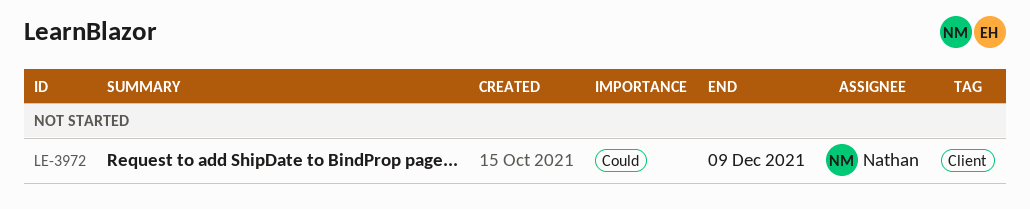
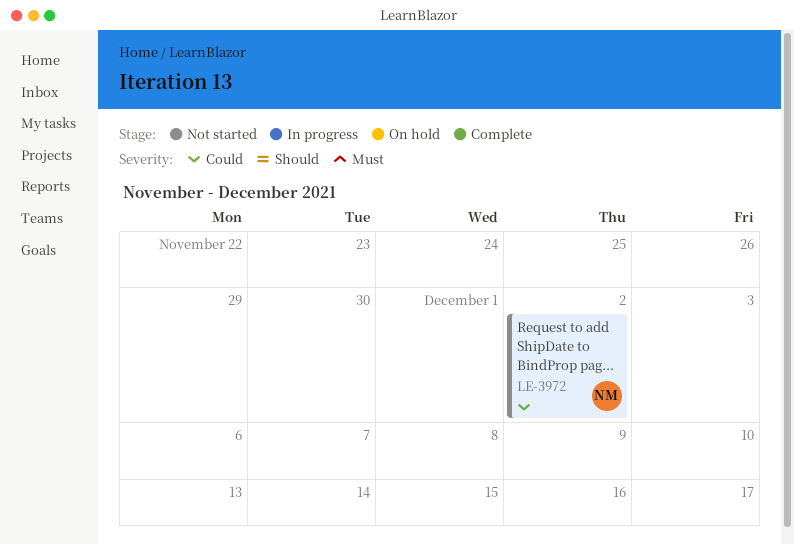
LE-3972, due: Dec 9 -> Dec 2

